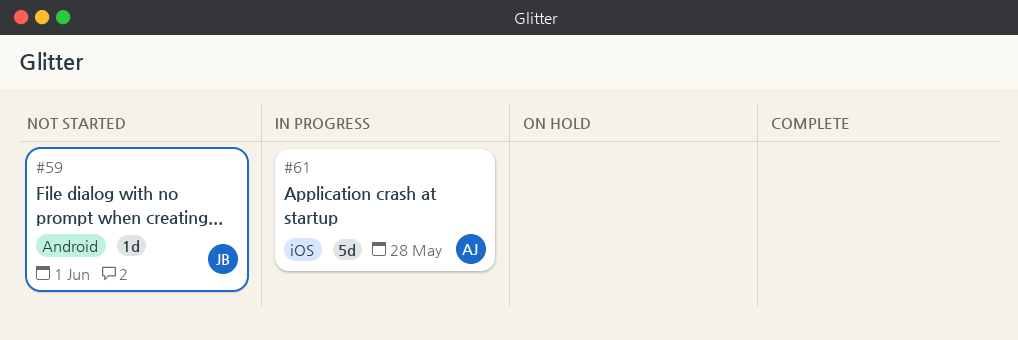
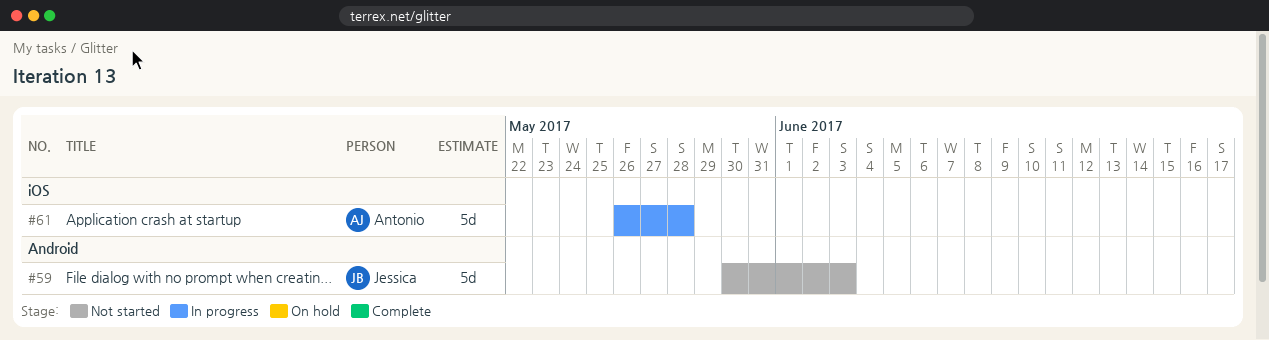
#59, estimate: 1d -> 5d
#59, due: Jun 1 -> Jun 3

